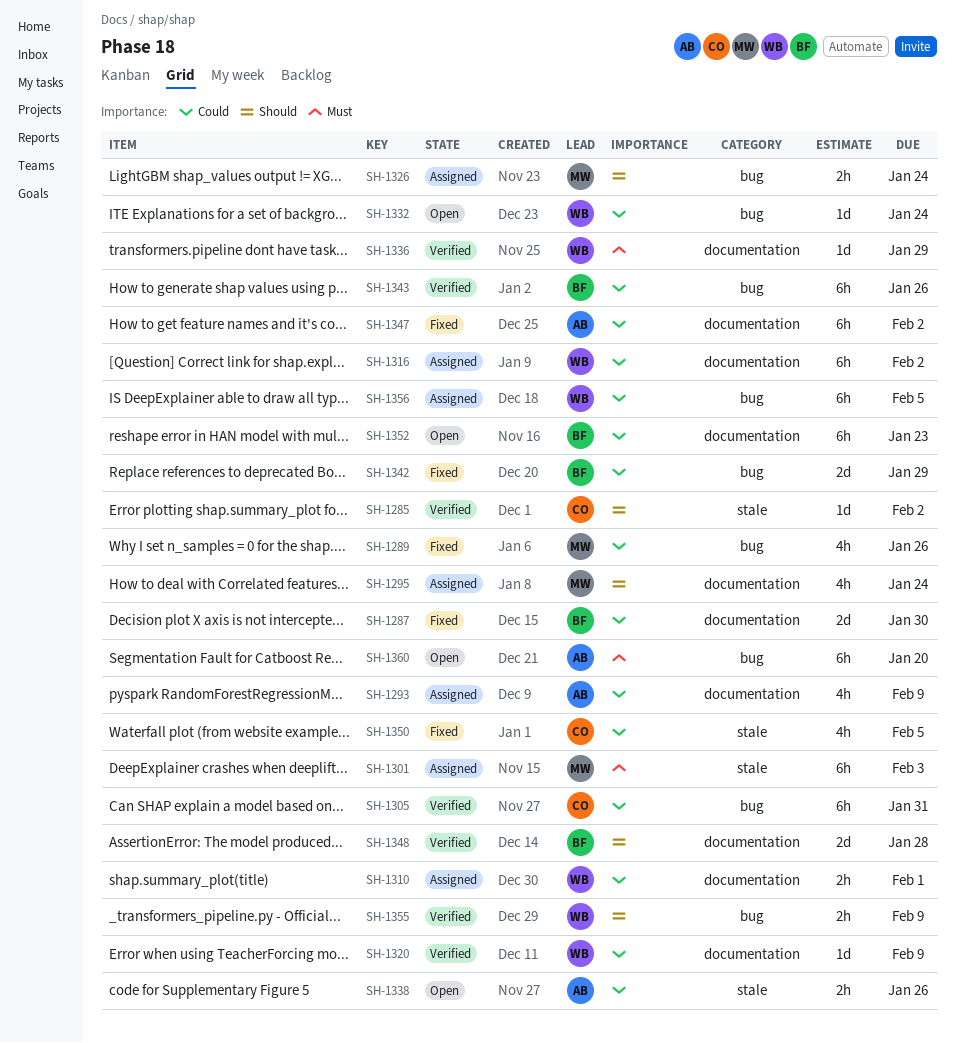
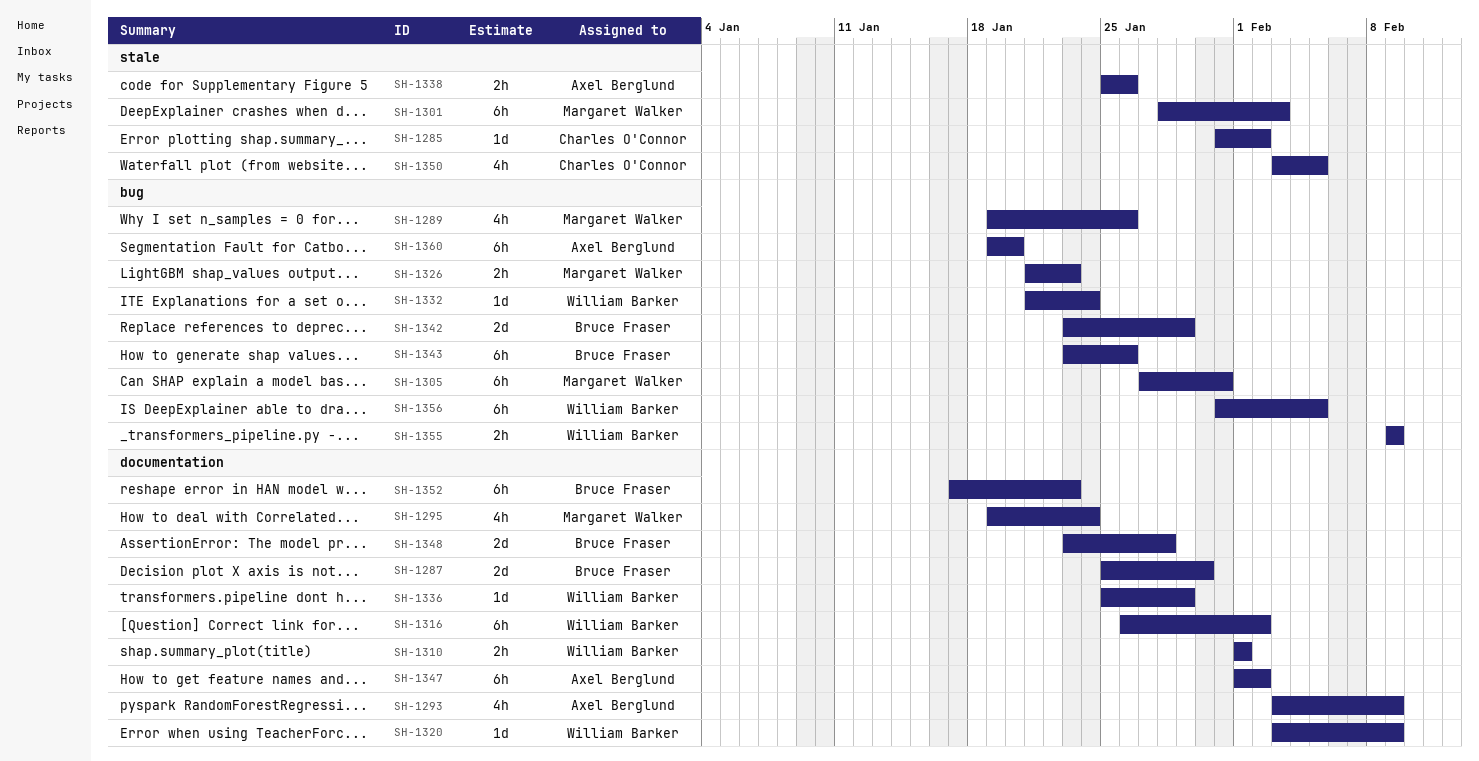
SH-1305, owner: Charles O'Connor -> Margaret Walker
SH-1326, due: Jan 24 -> Jan 23

